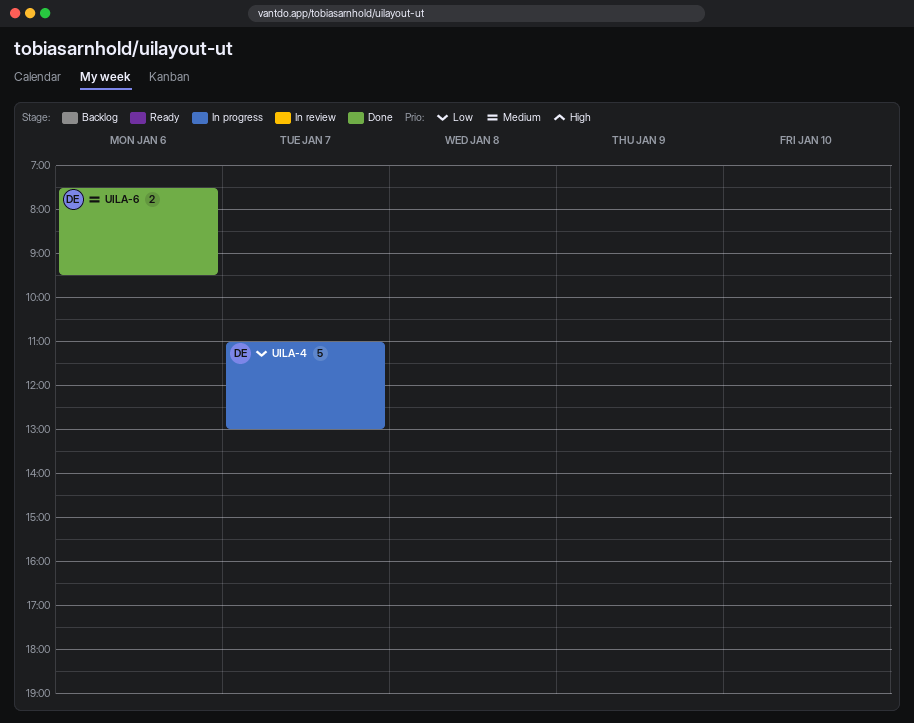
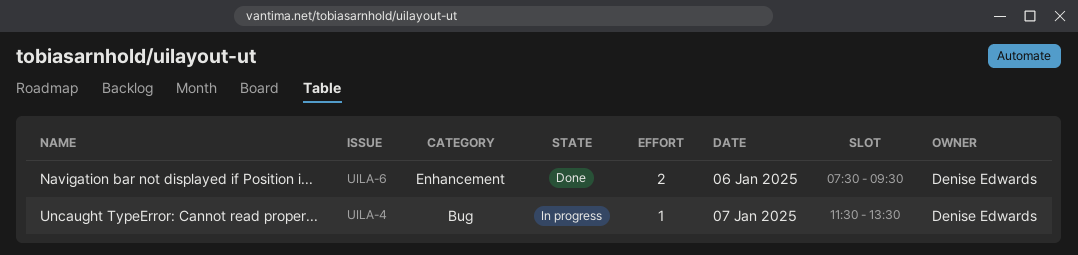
UILA-4, estimate: 5 -> 1
UILA-4, begins: 11:00 -> 11:30
UILA-4, ends: 13:00 -> 13:30

